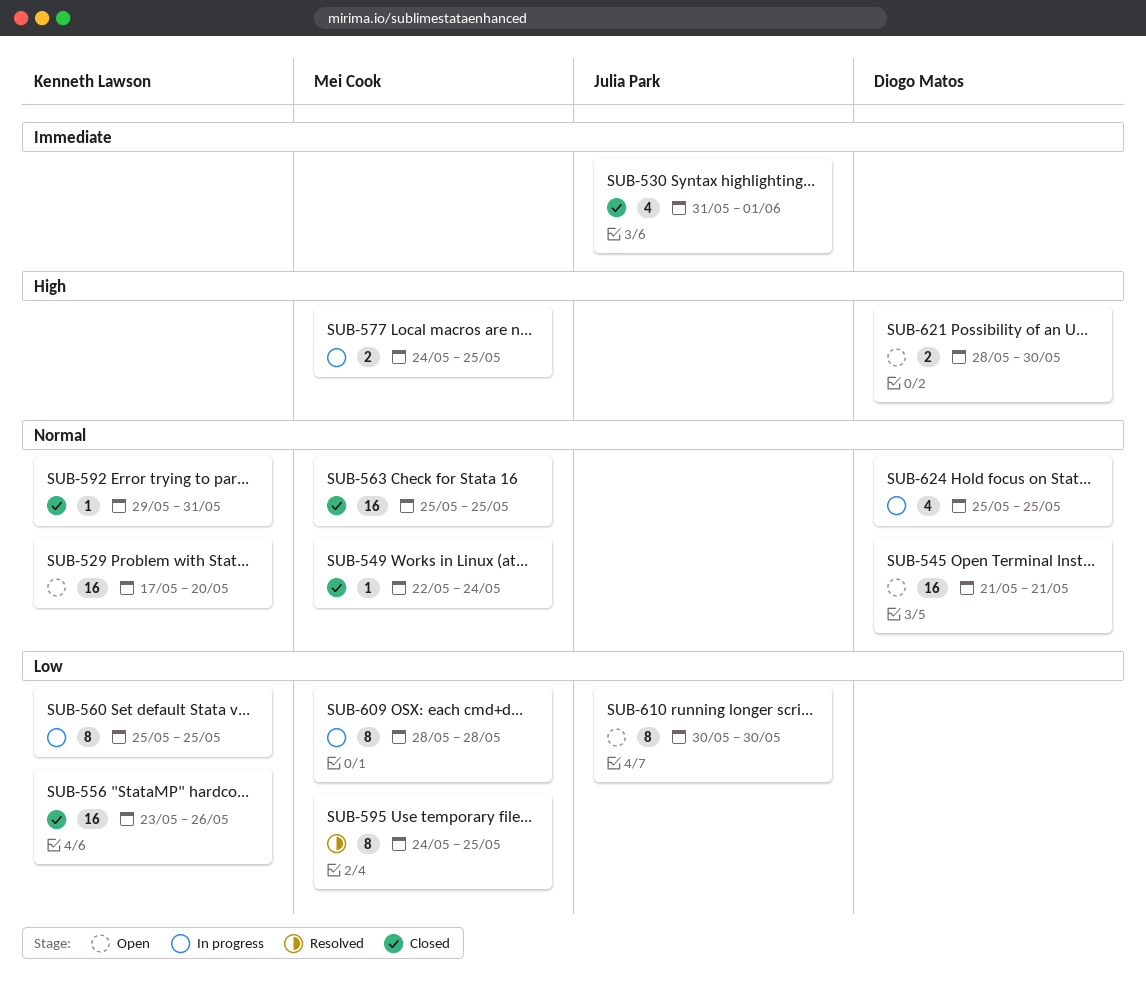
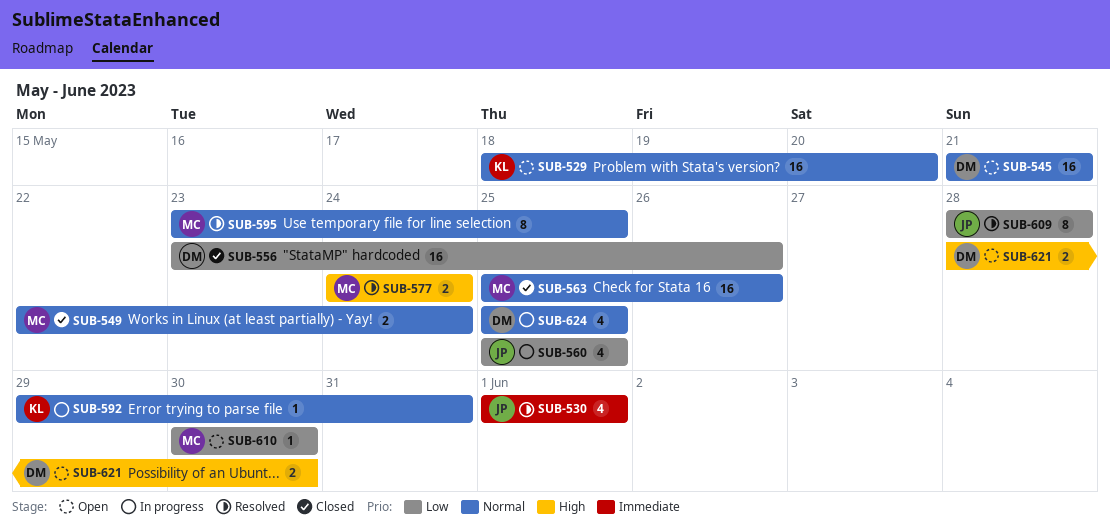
SUB-529, start: May 17 -> May 18
SUB-530, status: Closed -> Resolved
SUB-530, start: May 31 -> Jun 1
SUB-549, estimate: 1 -> 2
SUB-556, owner: Kenneth Lawson -> Diogo Matos
SUB-560, owner: Kenneth Lawson -> Julia Park
SUB-560, estimate: 8 -> 4
SUB-563, due: May 25 -> May 26
SUB-577, status: In progress -> Resolved
SUB-577, due: May 25 -> May 24
SUB-592, status: Closed -> In progress
SUB-595, priority: Low -> Normal
SUB-595, start: May 24 -> May 23
SUB-609, status: In progress -> Resolved
SUB-609, owner: Mei Cook -> Julia Park
SUB-610, owner: Julia Park -> Mei Cook
SUB-610, estimate: 8 -> 1

